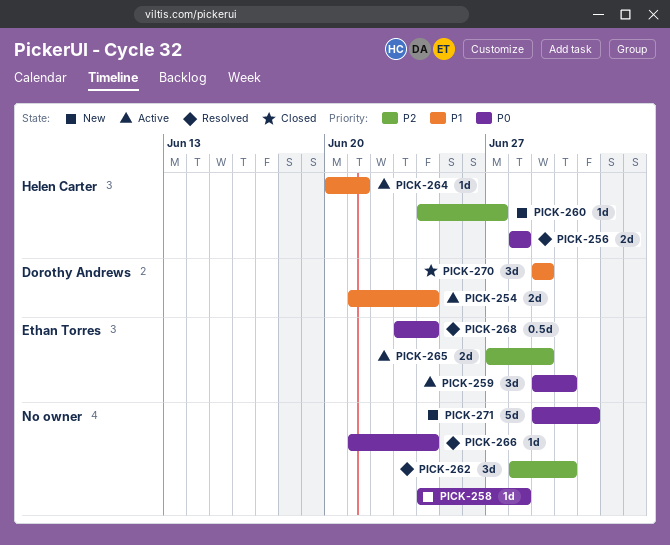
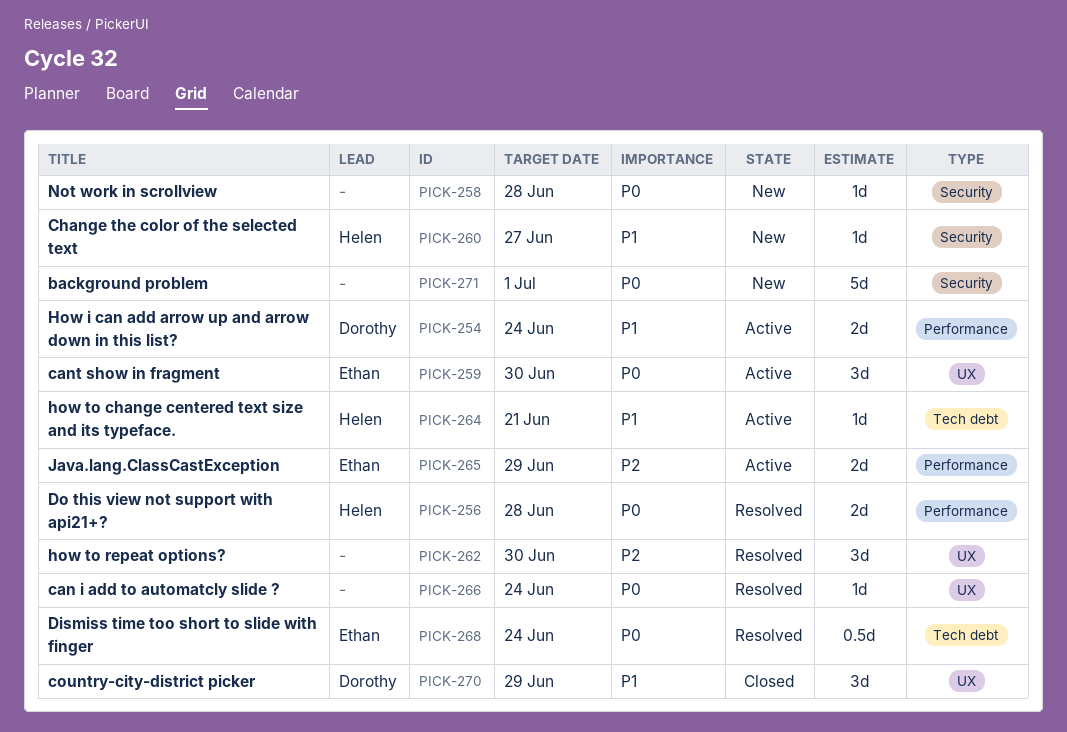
PICK-260, priority: P2 -> P1

